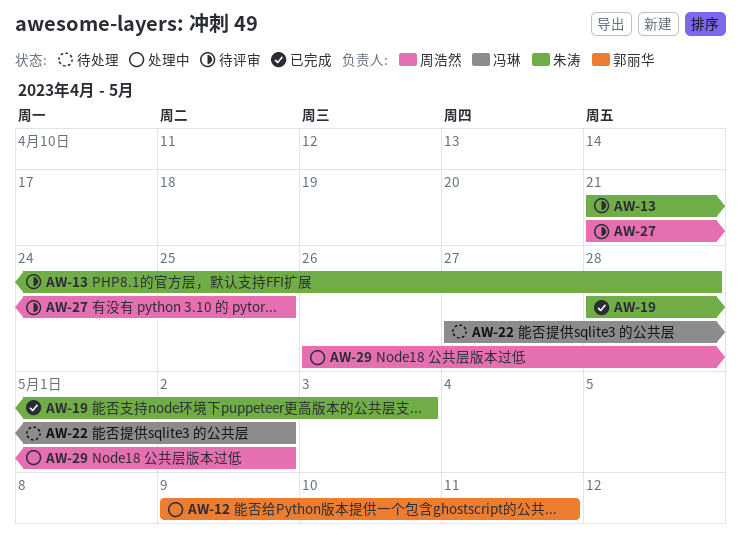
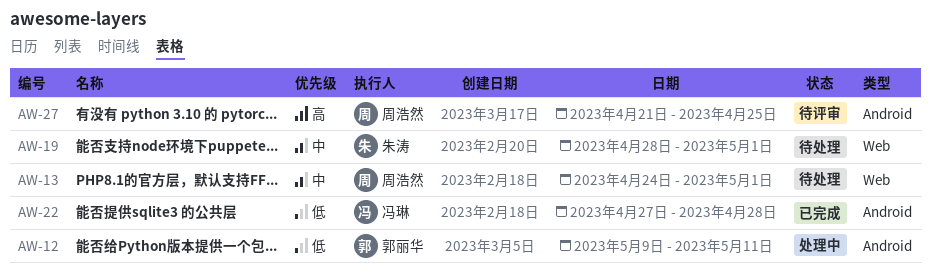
AW-13, status: 待评审 -> 待处理
AW-13, owner: 朱涛 -> 周浩然
AW-13, start: Apr 21 -> Apr 24
AW-13, due: Apr 28 -> May 1
AW-19, status: 已完成 -> 待处理
AW-19, due: May 3 -> May 1
AW-22, status: 待处理 -> 已完成
AW-22, due: May 2 -> Apr 28
AW-29: present -> none

